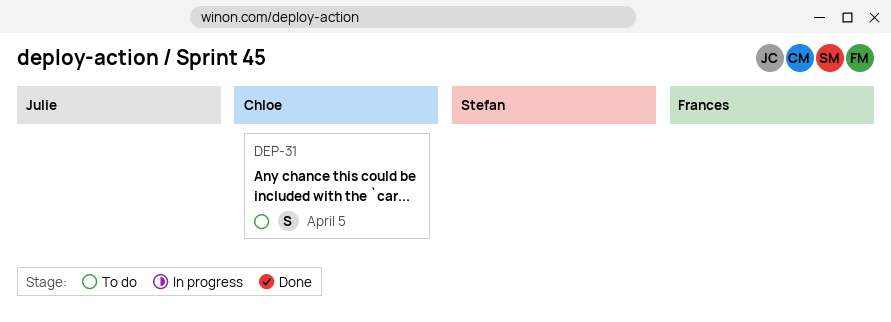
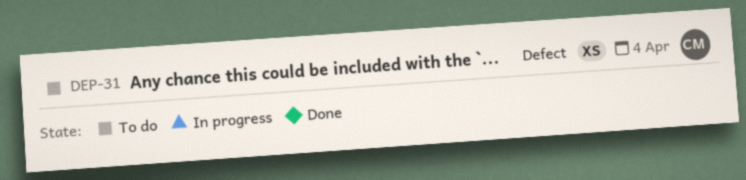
DEP-31, estimate: S -> XS
DEP-31, due: Apr 5 -> Apr 4

